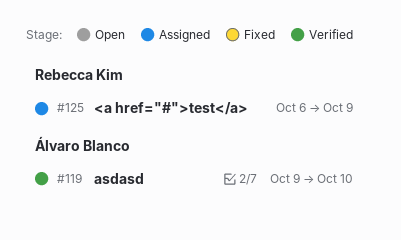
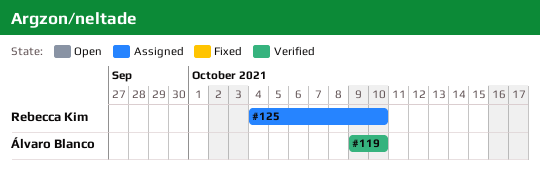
#125, start: Oct 6 -> Oct 4
#125, due: Oct 9 -> Oct 10

